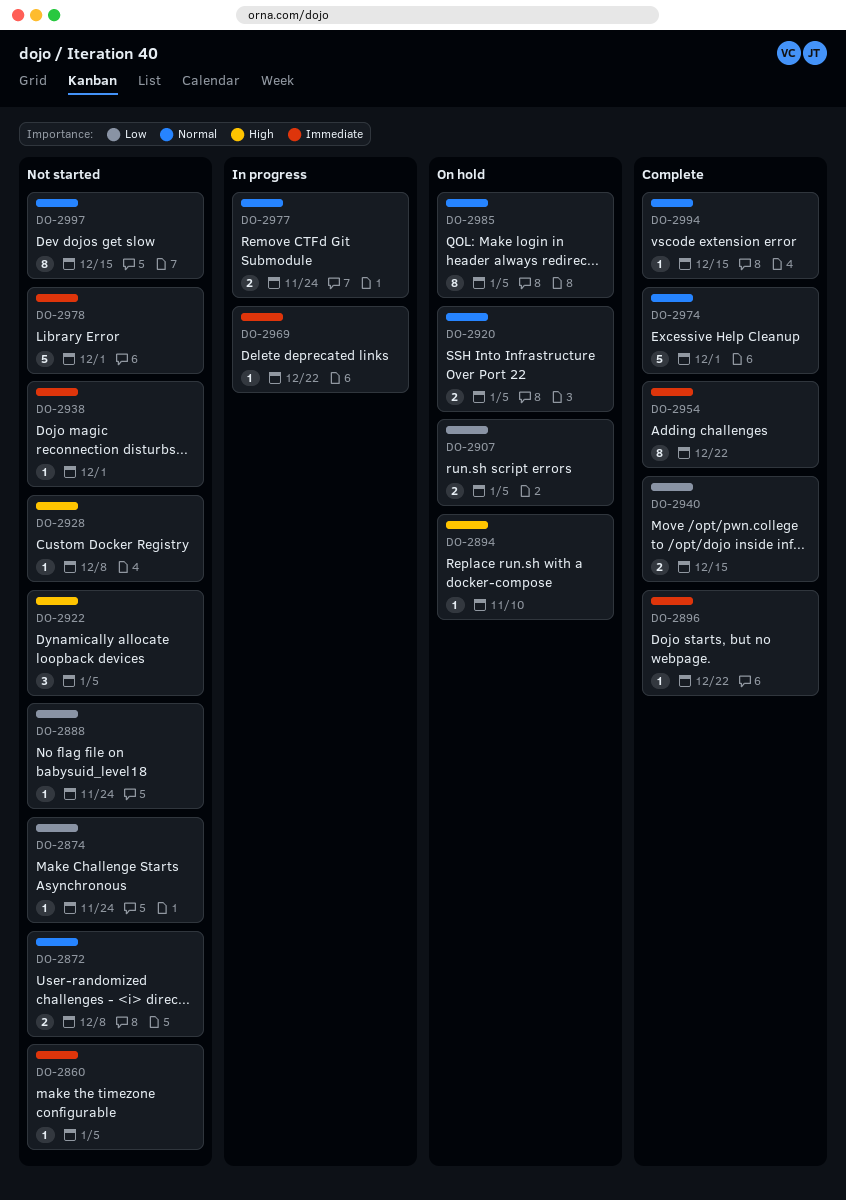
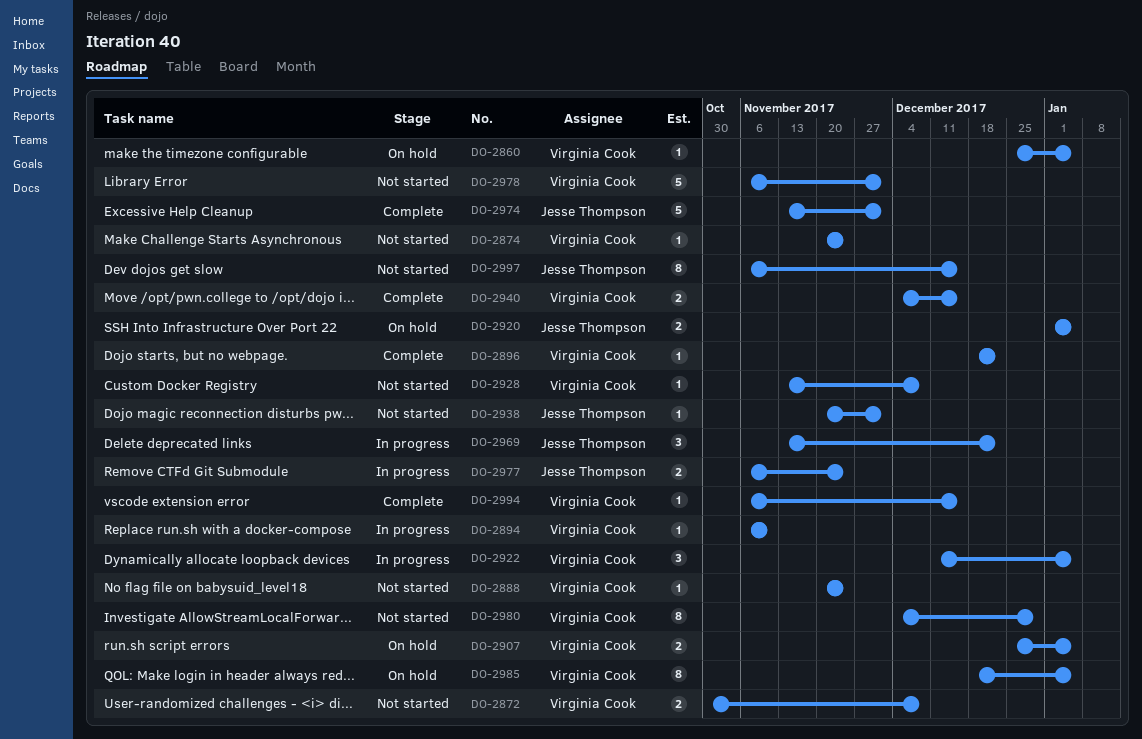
DO-2860, status: Not started -> On hold
DO-2894, status: On hold -> In progress
DO-2922, status: Not started -> In progress
DO-2954: present -> none
DO-2969, estimate: 1 -> 3
DO-2980: none -> present

